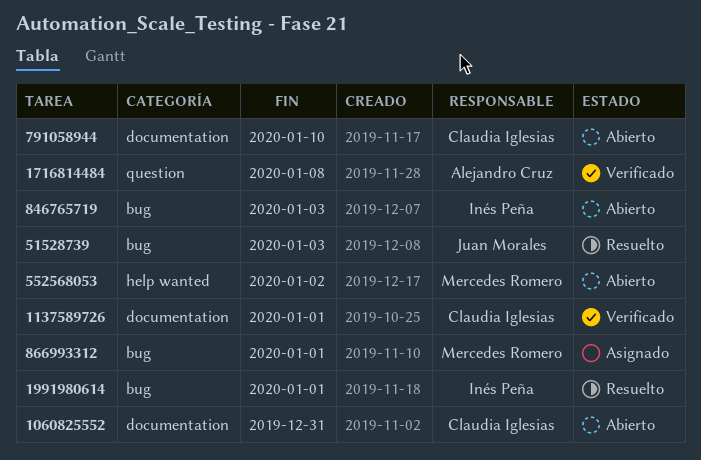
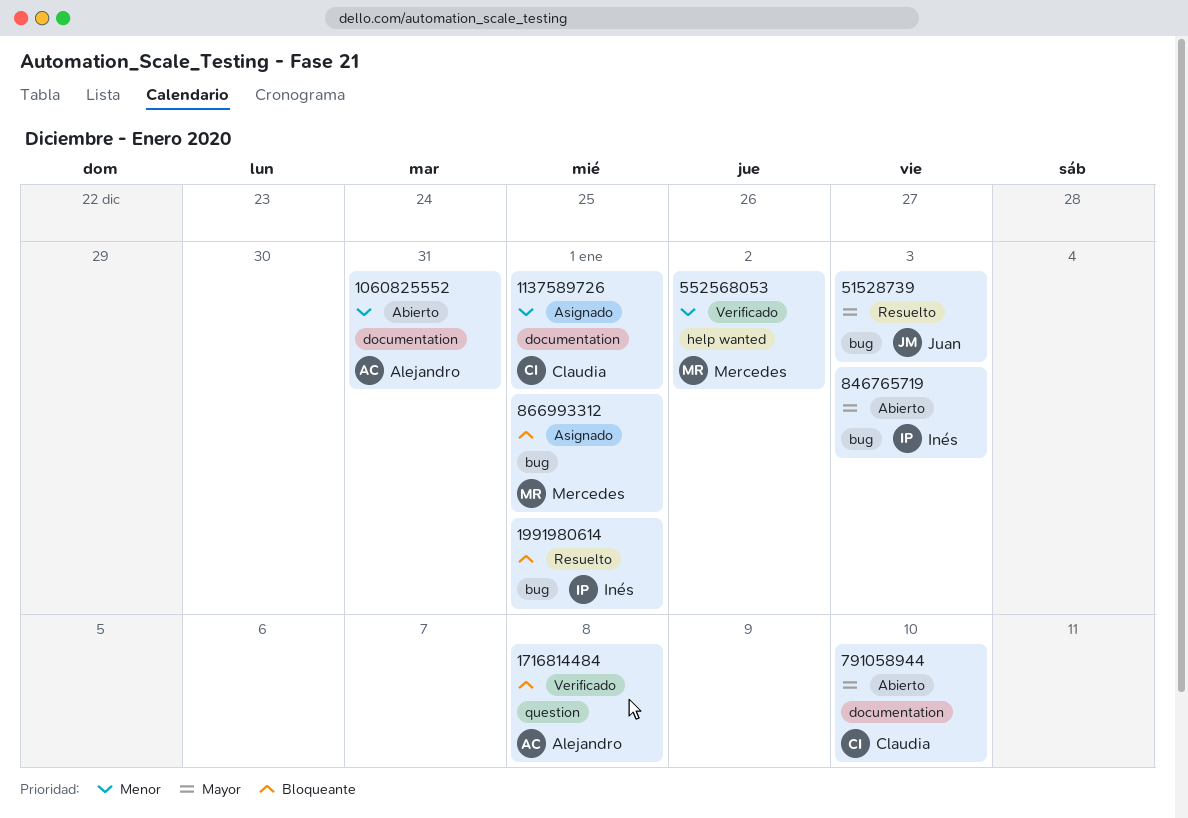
1060825552, owner: Claudia Iglesias -> Alejandro Cruz
1137589726, status: Verificado -> Asignado
552568053, status: Abierto -> Verificado

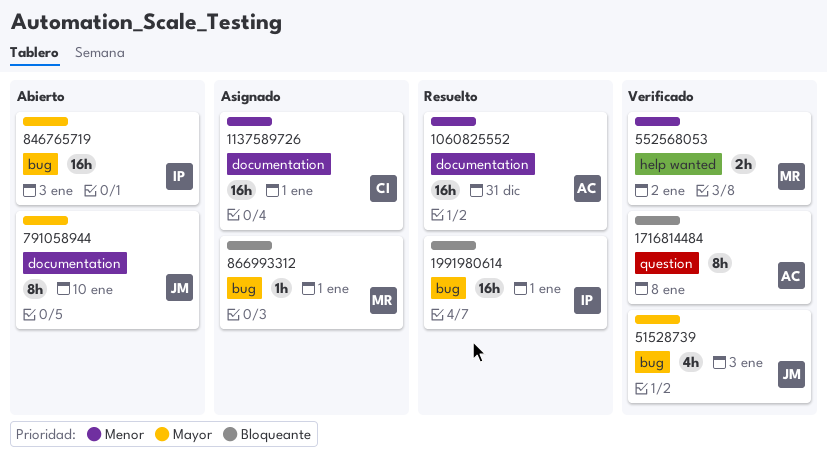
1060825552, status: Abierto -> Resuelto
51528739, status: Resuelto -> Verificado
791058944, owner: Claudia -> Juan

